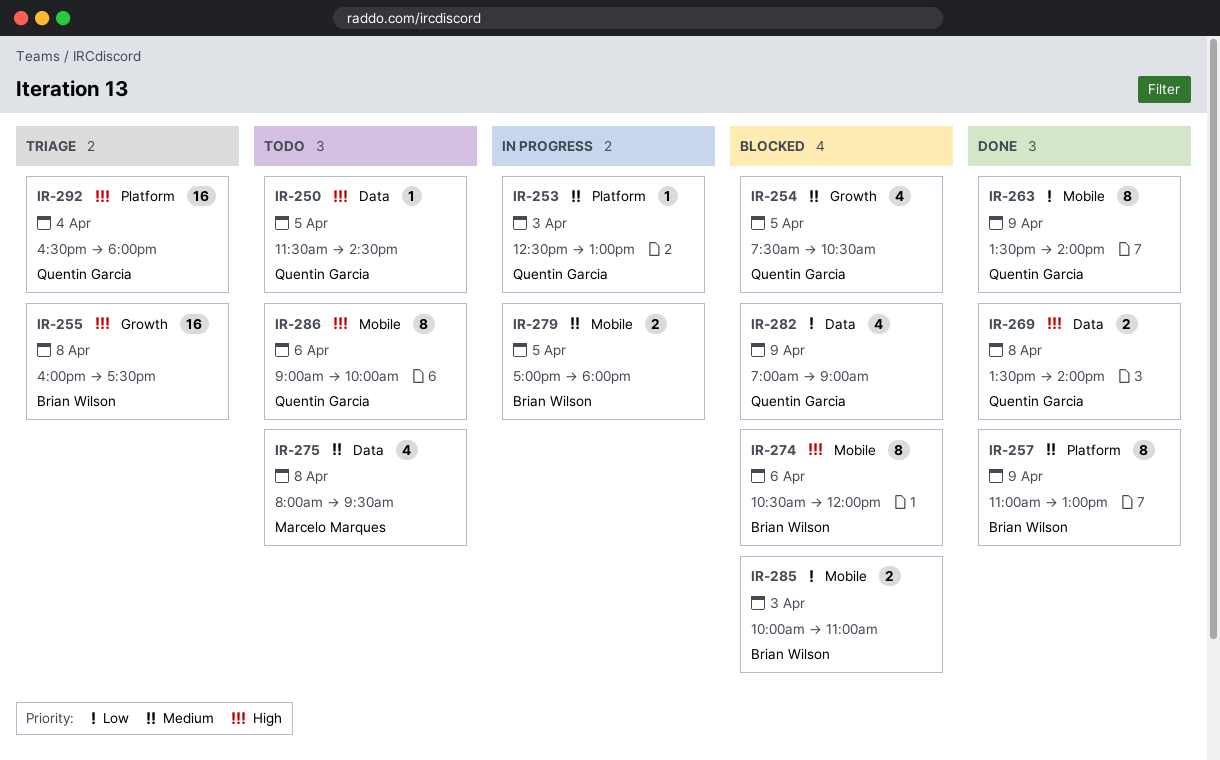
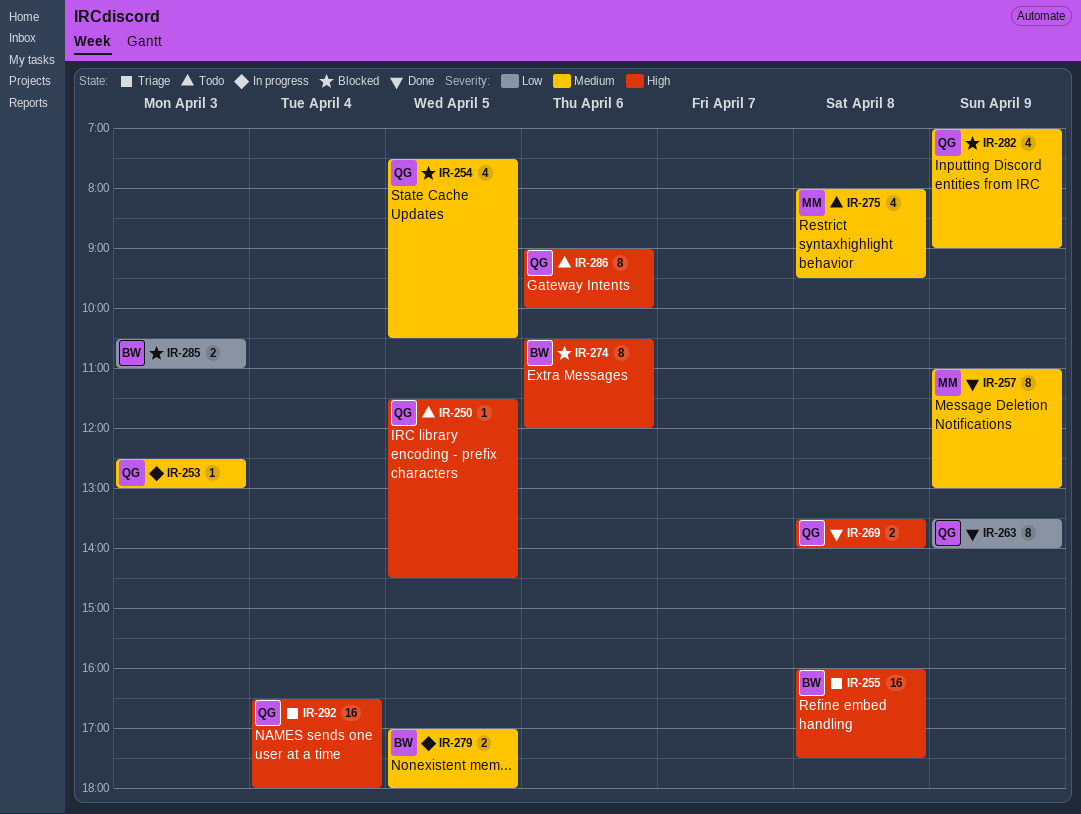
IR-257, owner: Brian Wilson -> Marcelo Marques
IR-282, priority: Low -> Medium
IR-285, begins: 10:00 -> 10:30

